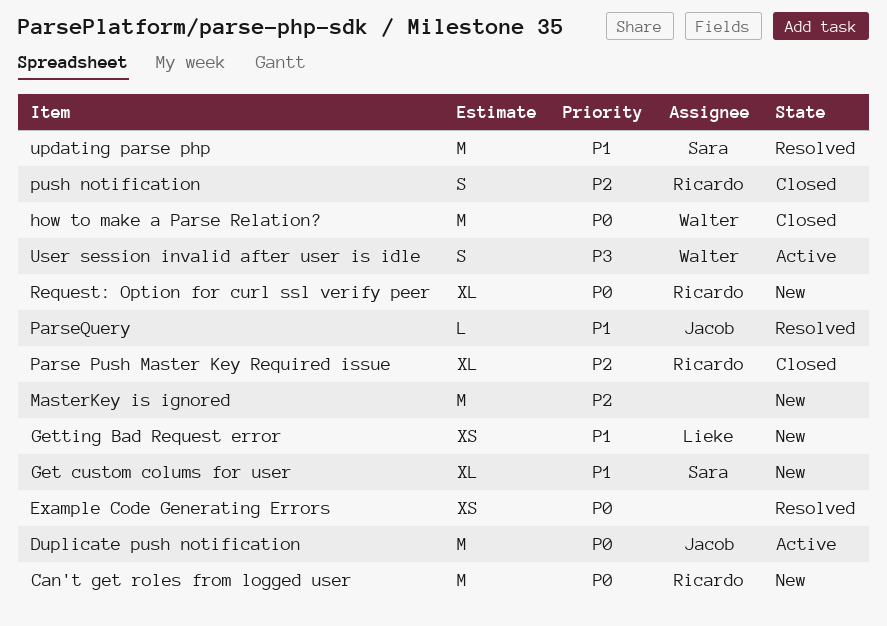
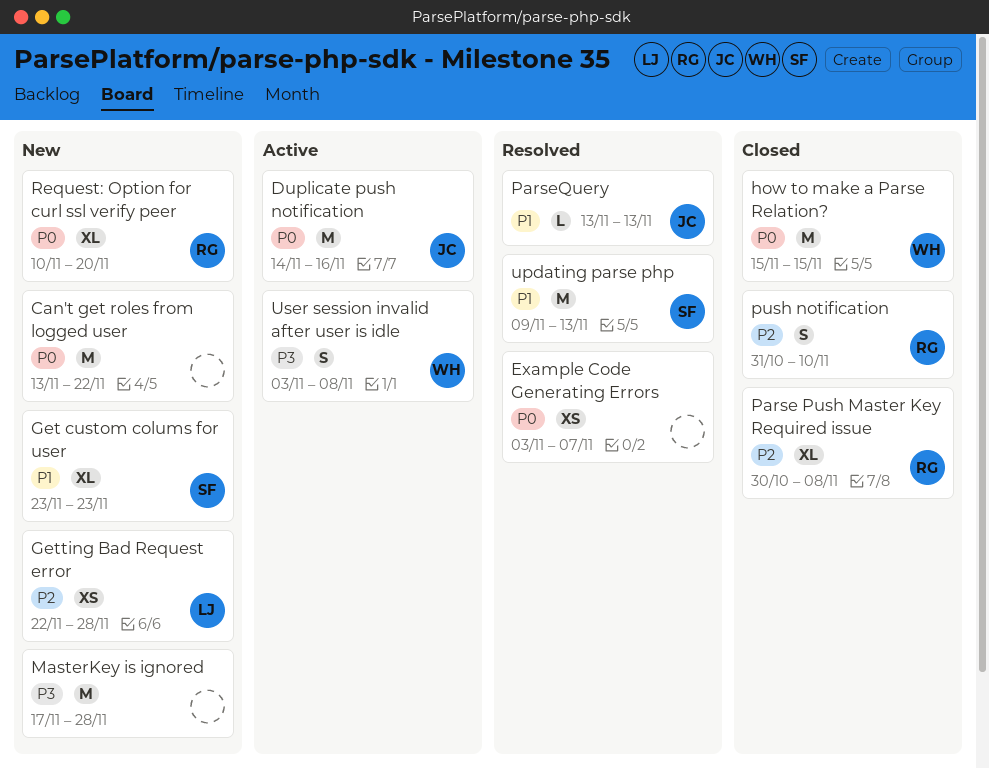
Can't get roles from logged user, owner: Ricardo -> none
Getting Bad Request error, priority: P1 -> P2
MasterKey is ignored, priority: P2 -> P3

